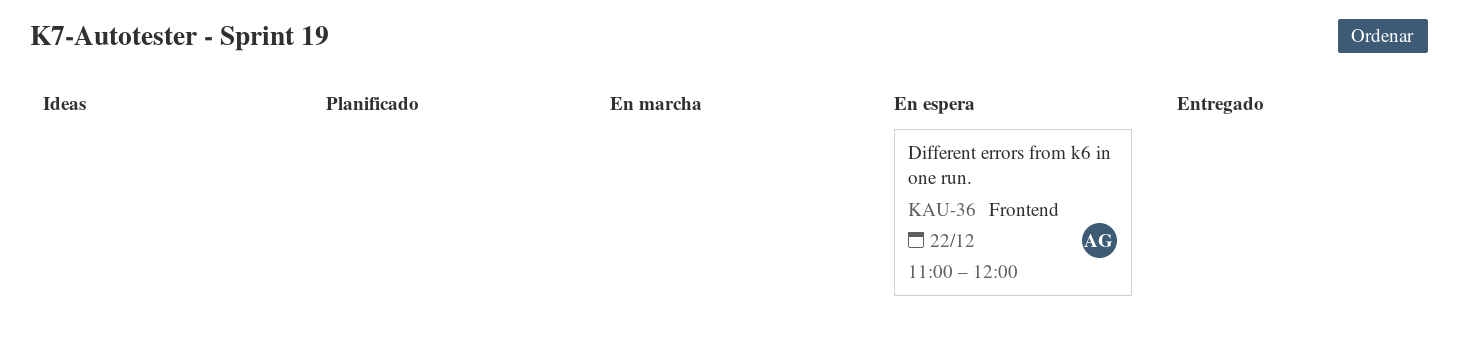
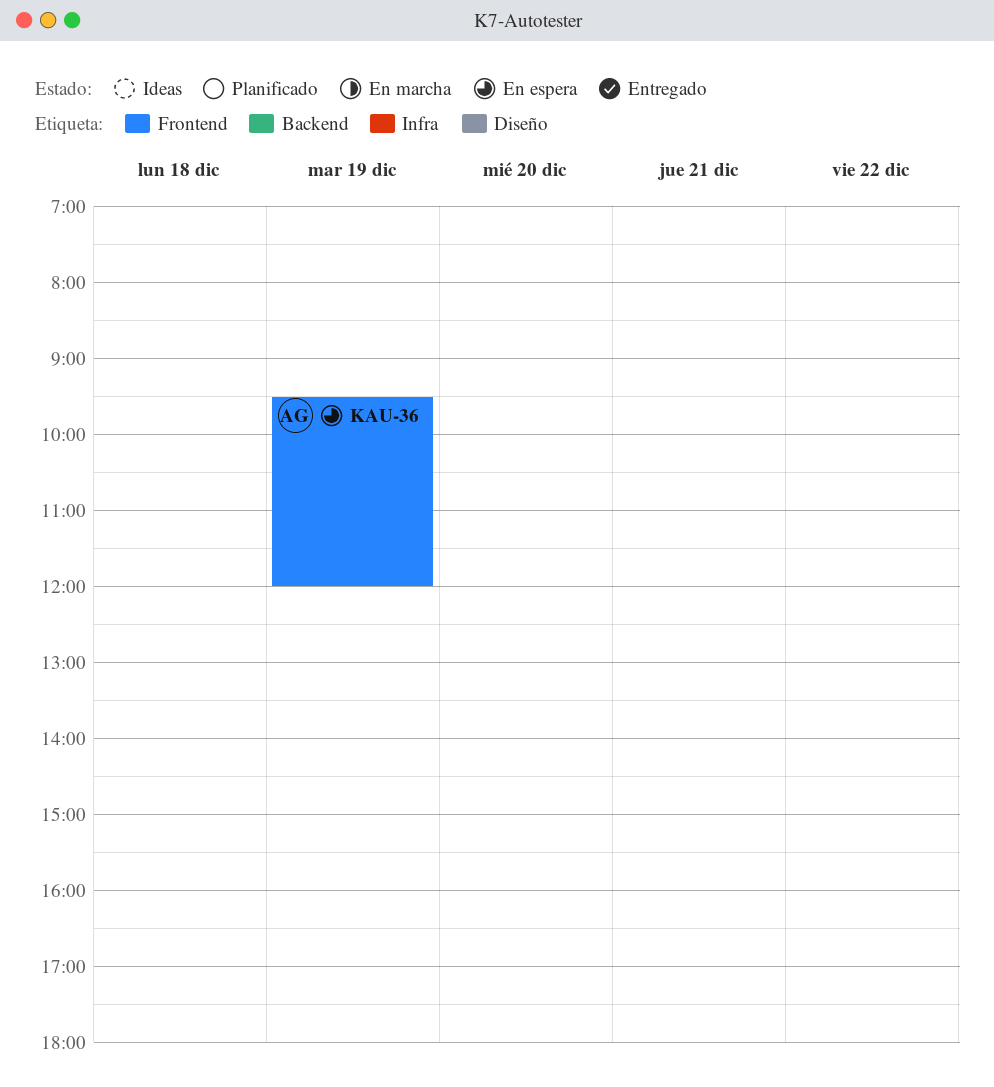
KAU-36, day: Dec 22 -> Dec 19
KAU-36, begins: 11:00 -> 09:30

